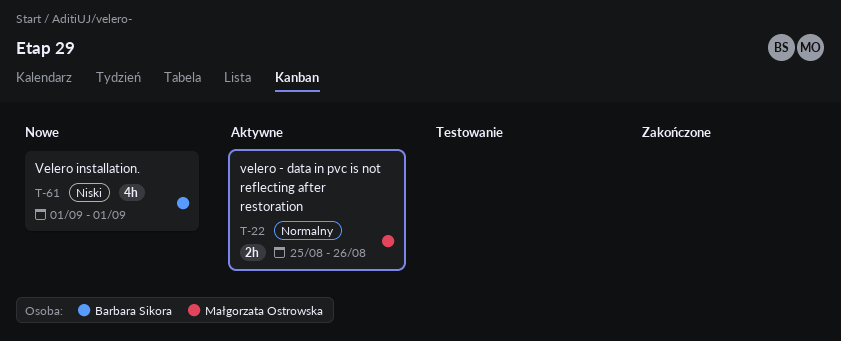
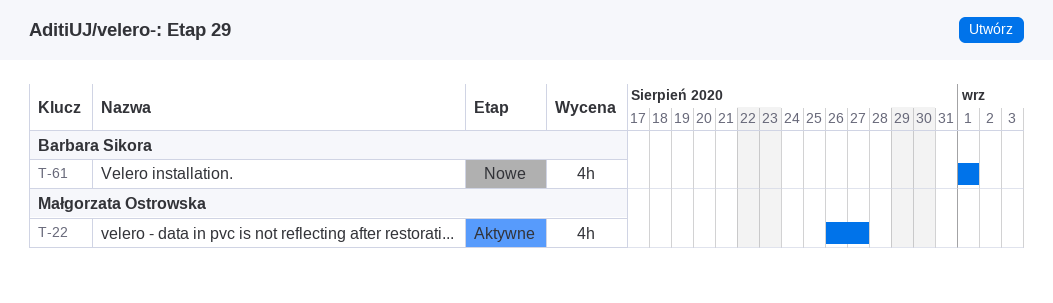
T-22, estimate: 2h -> 4h
T-22, start: Aug 25 -> Aug 26
T-22, due: Aug 26 -> Aug 27

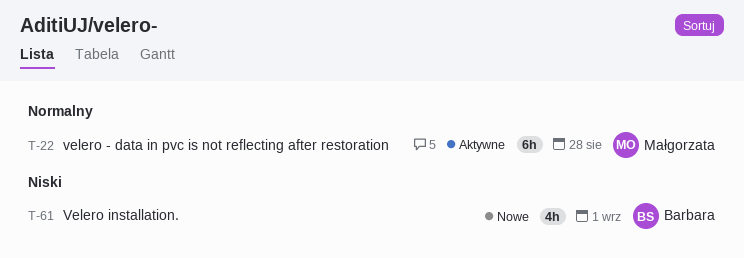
T-22, estimate: 4h -> 6h
T-22, due: Aug 27 -> Aug 28

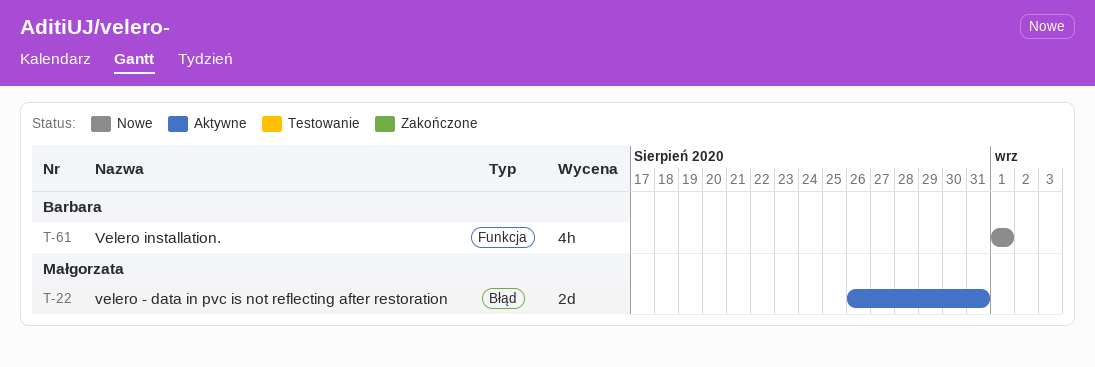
T-22, estimate: 6h -> 2d
T-22, due: Aug 28 -> Aug 31

